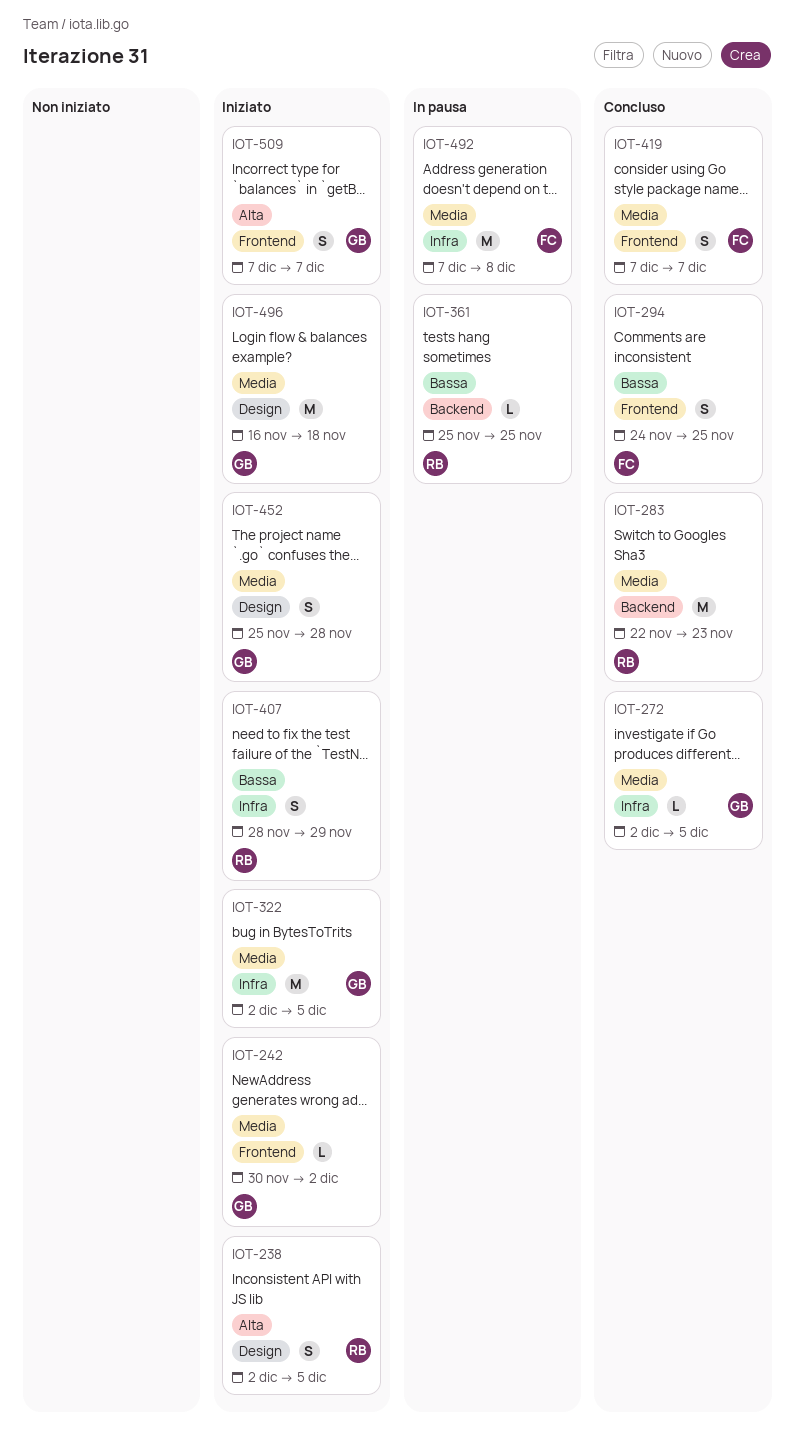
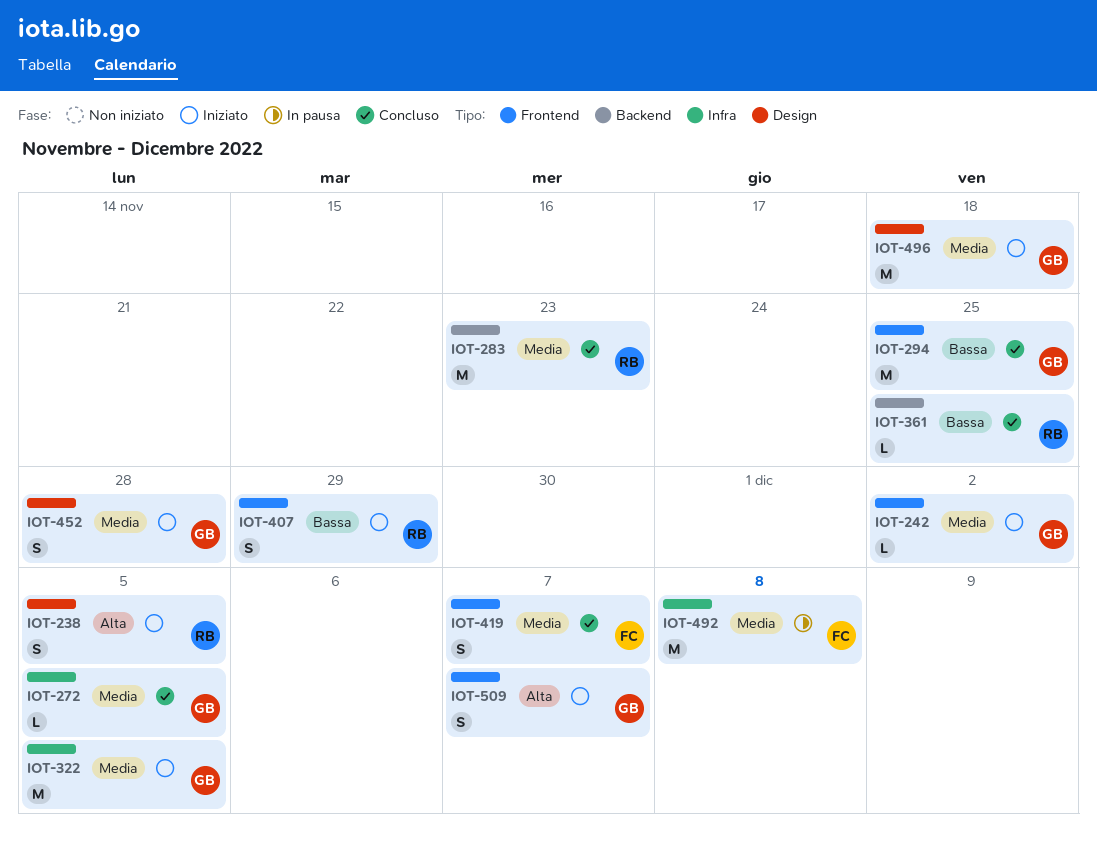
IOT-294, owner: FC -> GB
IOT-294, estimate: S -> M
IOT-361, status: In pausa -> Concluso
IOT-407, label: Infra -> Frontend

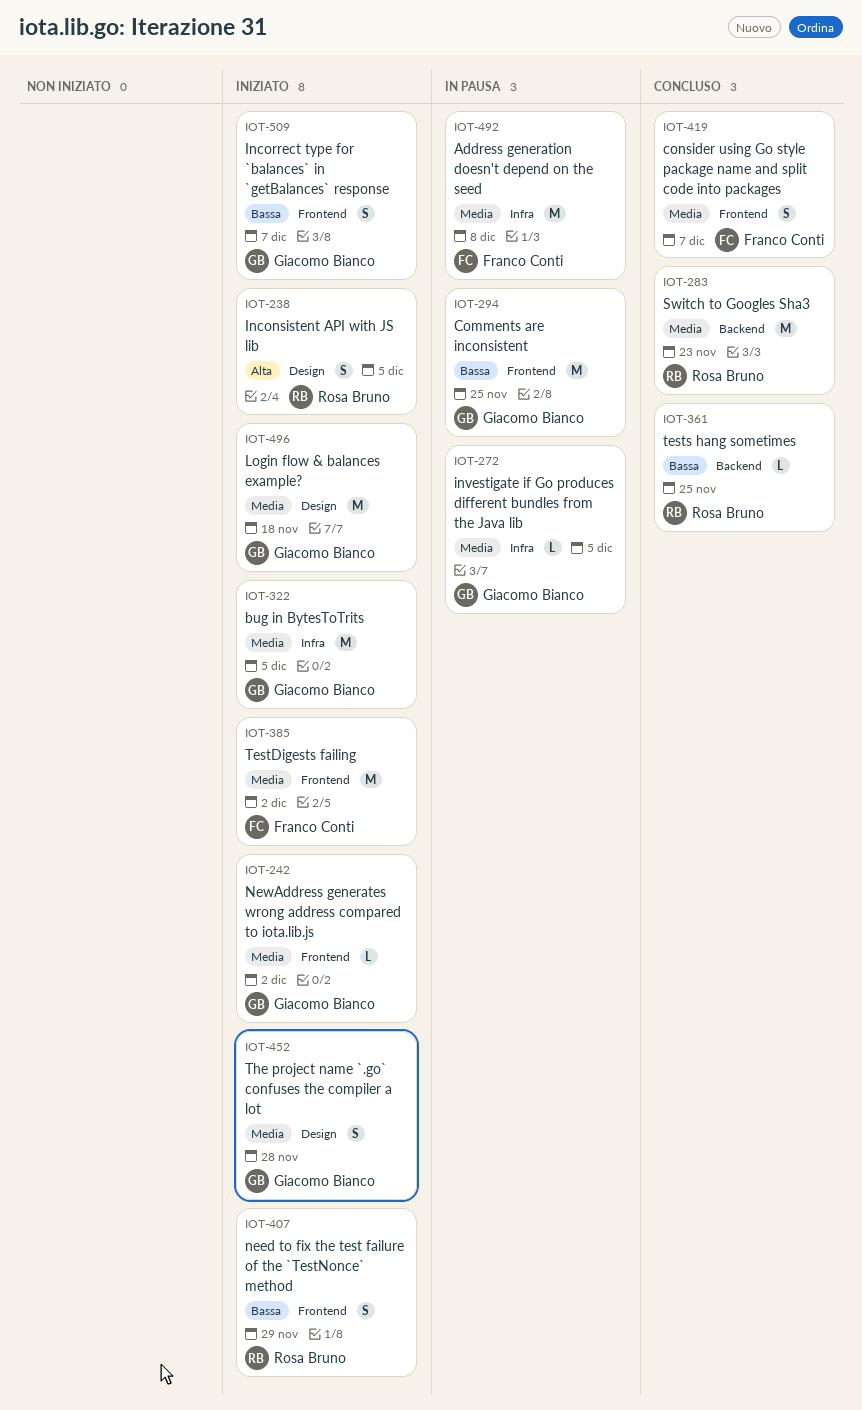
IOT-272, status: Concluso -> In pausa
IOT-294, status: Concluso -> In pausa
IOT-385: none -> present
IOT-509, priority: Alta -> Bassa

